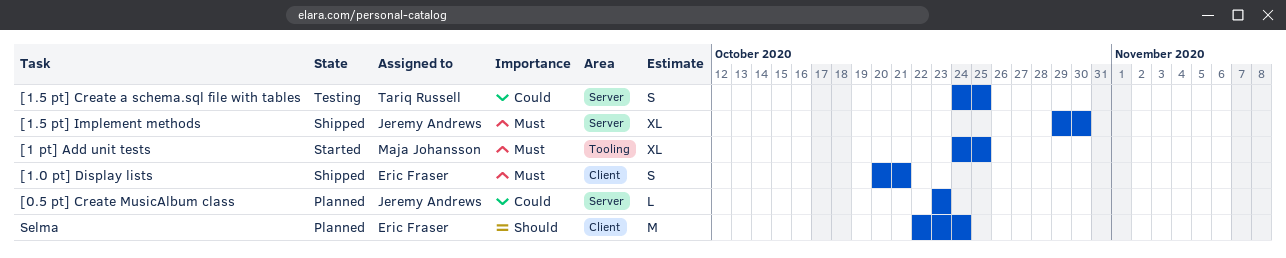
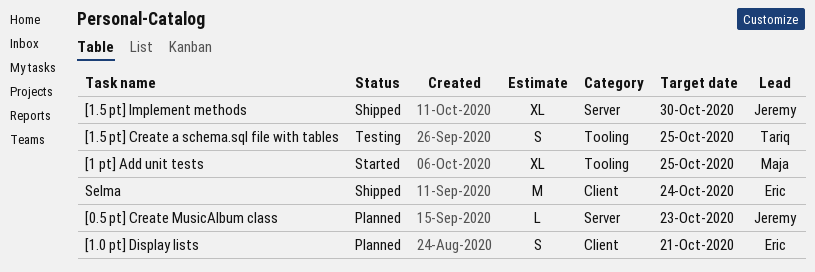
[1.0 pt] Display lists, status: Shipped -> Planned
[1.5 pt] Create a schema.sql file with tables, label: Server -> Tooling
Selma, status: Planned -> Shipped

